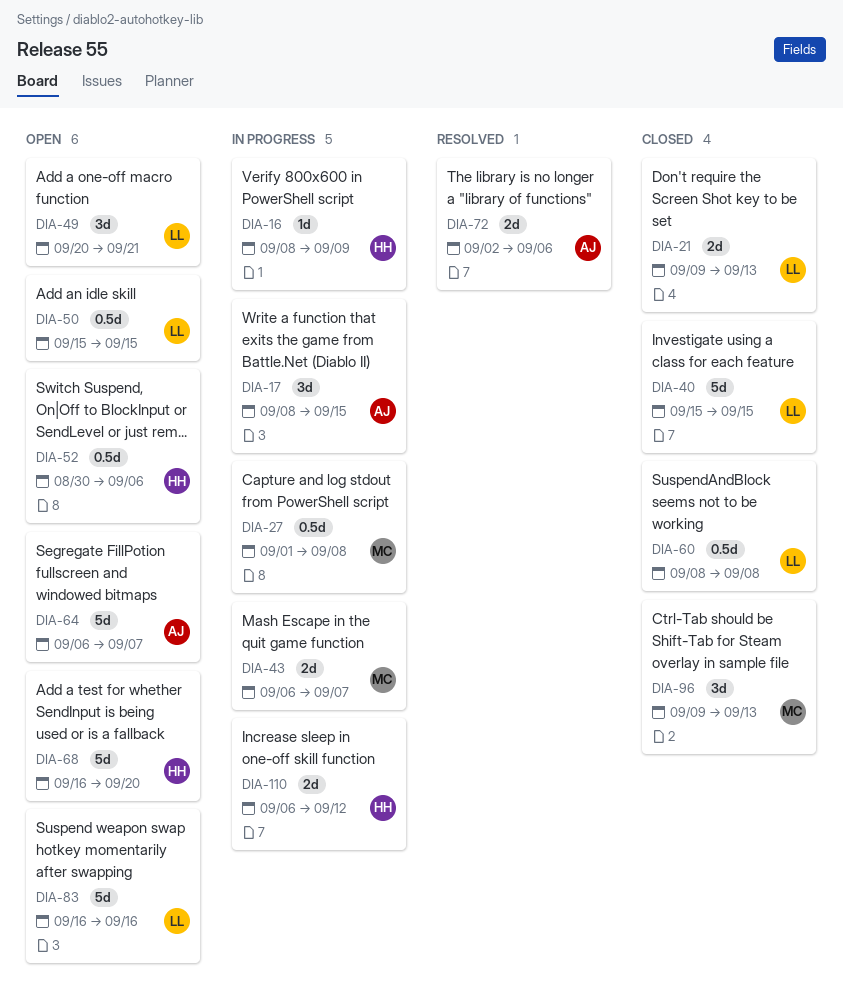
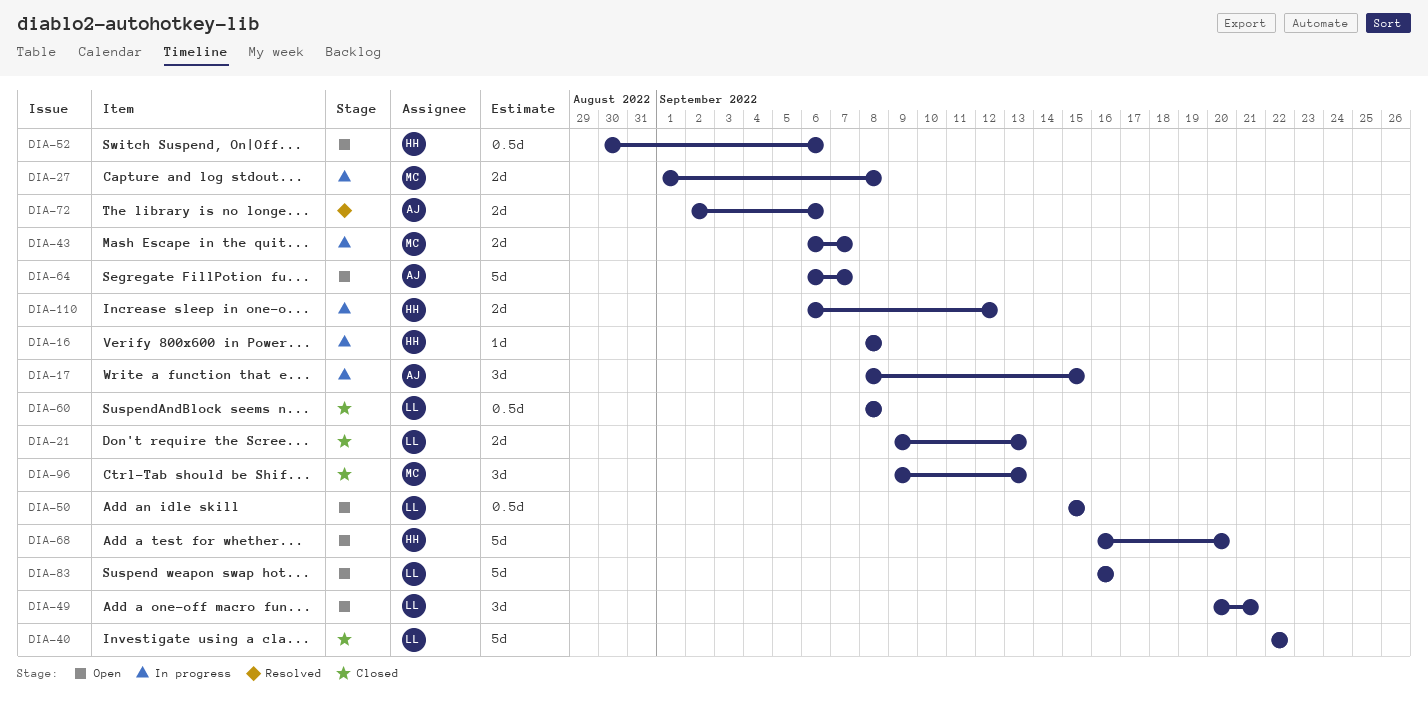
DIA-16, due: Sep 9 -> Sep 8
DIA-27, estimate: 0.5d -> 2d
DIA-40, start: Sep 15 -> Sep 22
DIA-40, due: Sep 15 -> Sep 22

